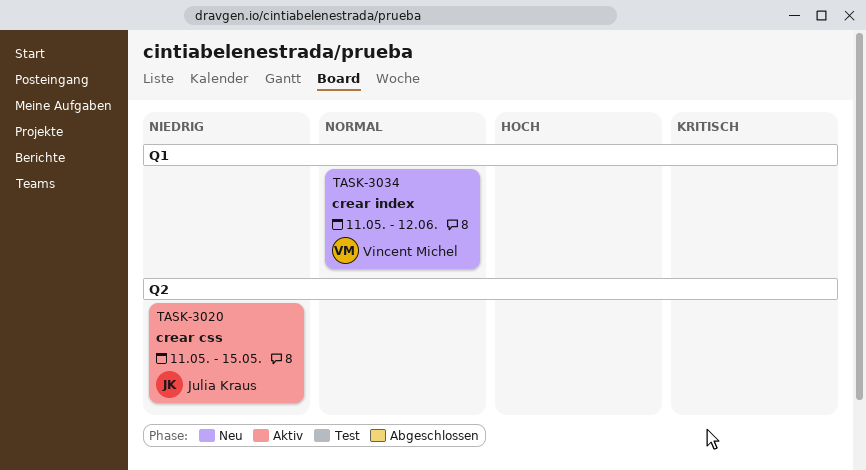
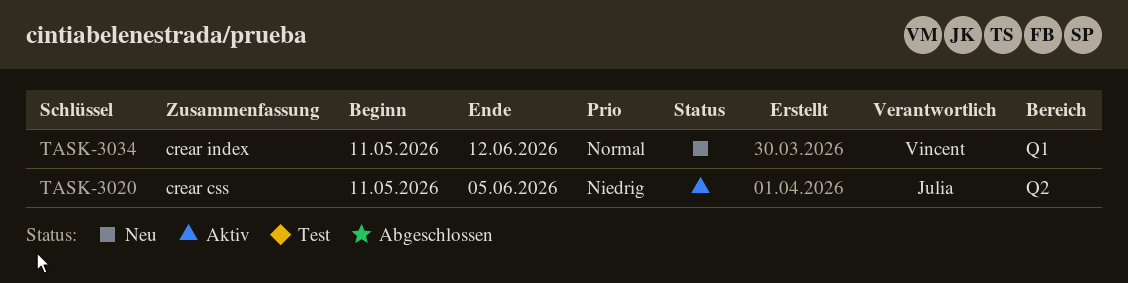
TASK-3020, due: May 15 -> Jun 5

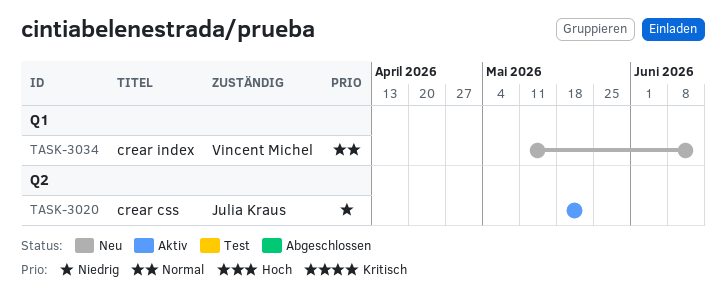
TASK-3020, start: May 11 -> May 18
TASK-3020, due: Jun 5 -> May 22

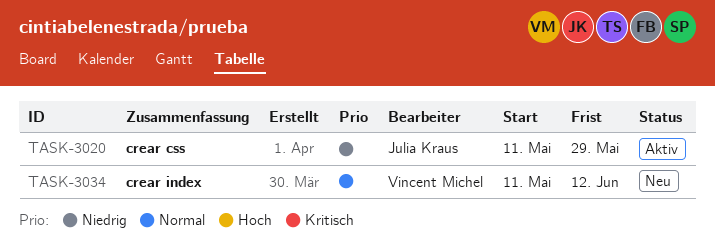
TASK-3020, start: May 18 -> May 11
TASK-3020, due: May 22 -> May 29

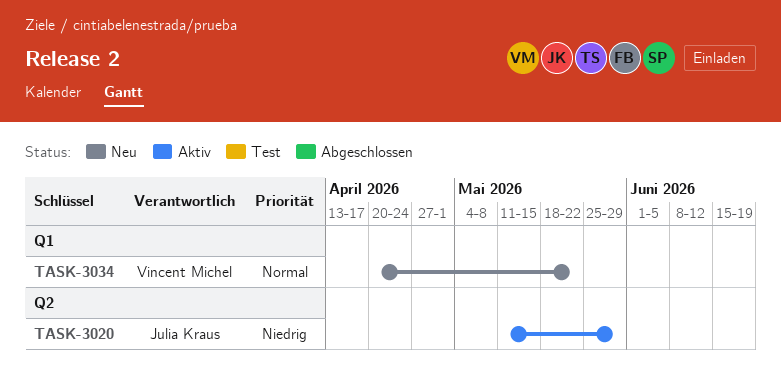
TASK-3034, start: May 11 -> Apr 20
TASK-3034, due: Jun 12 -> May 22

